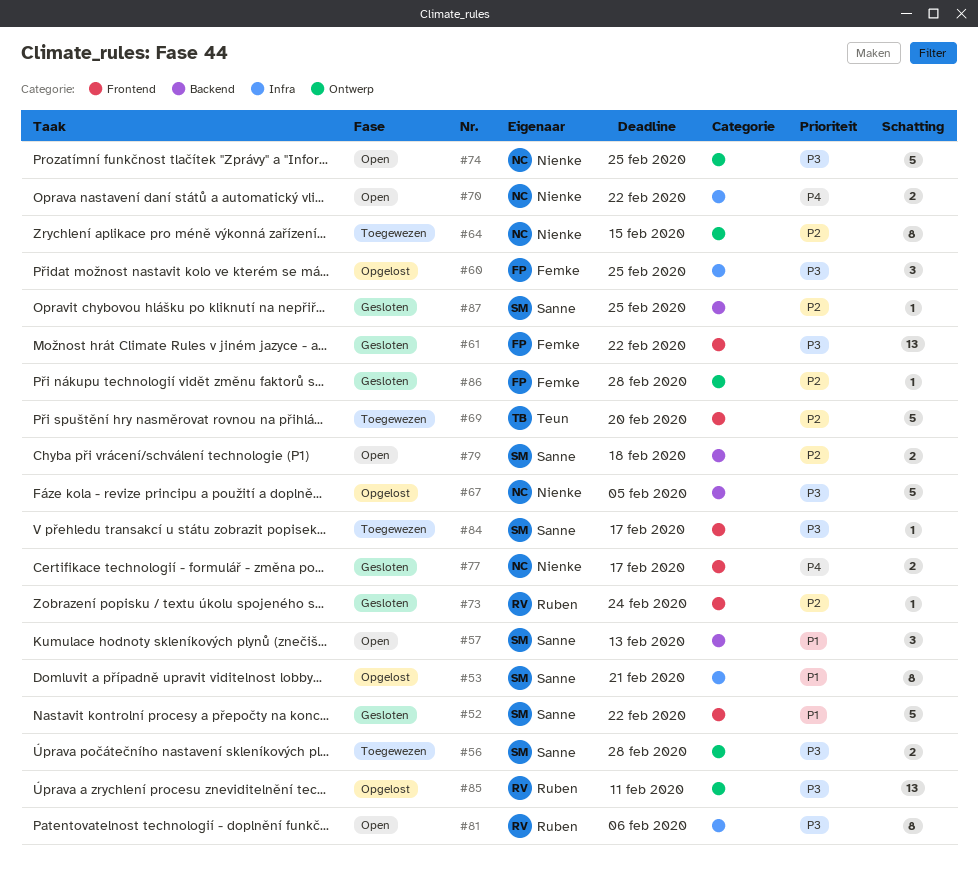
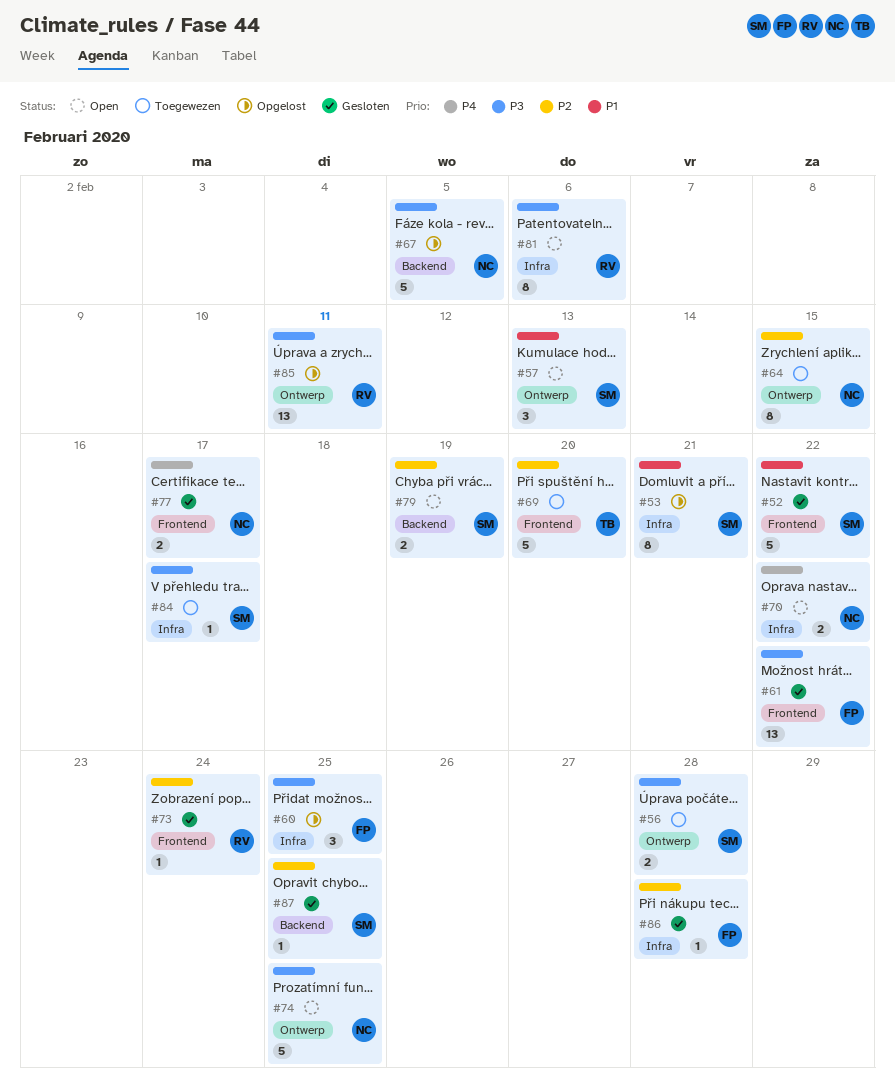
#57, label: Backend -> Ontwerp
#79, due: Feb 18 -> Feb 19
#84, label: Frontend -> Infra
#86, label: Ontwerp -> Infra

